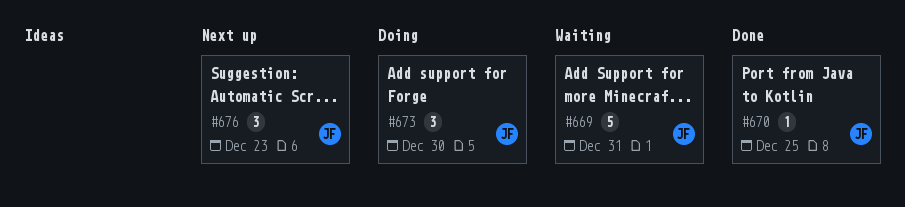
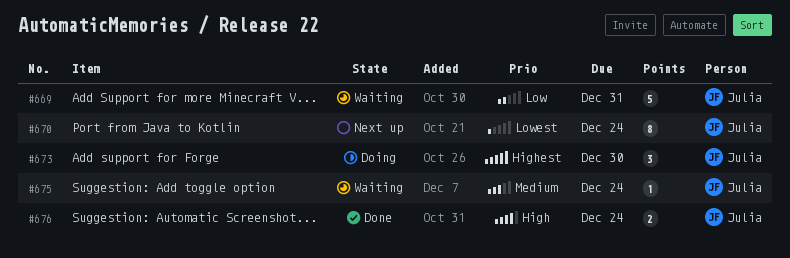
#670, status: Done -> Next up
#670, estimate: 1 -> 8
#670, due: Dec 25 -> Dec 24
#675: none -> present
#676, status: Next up -> Done
#676, estimate: 3 -> 2
#676, due: Dec 23 -> Dec 24

